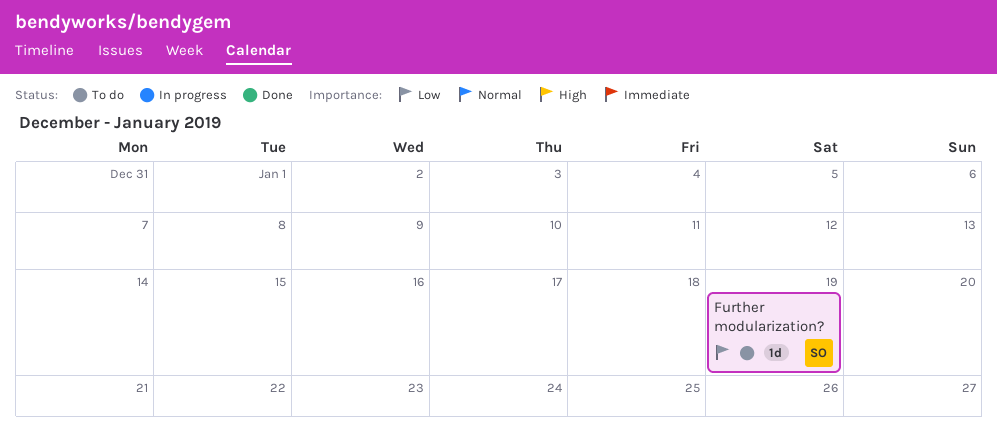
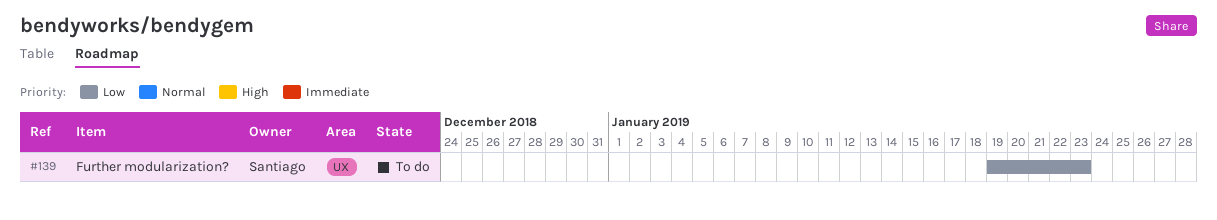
Further modularization?, due: Jan 19 -> Jan 23

